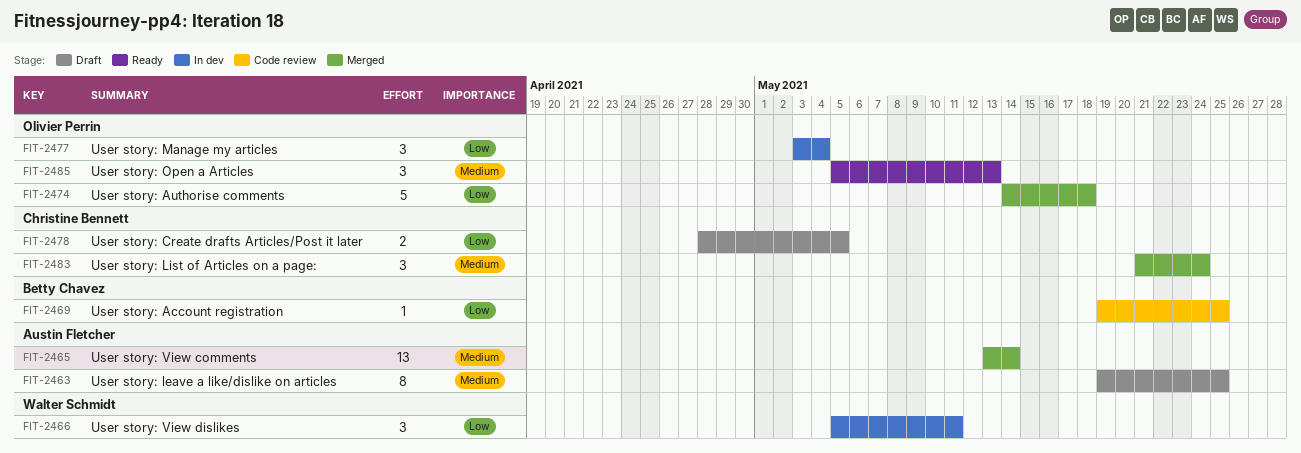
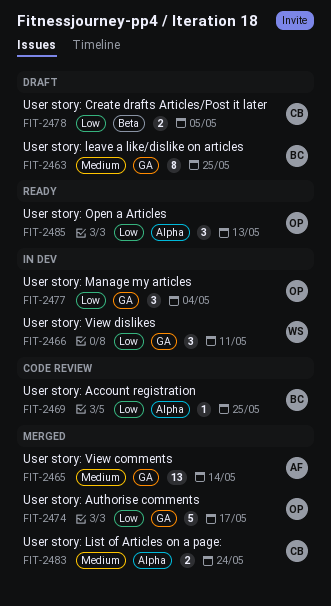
FIT-2463, owner: Austin Fletcher -> Betty Chavez
FIT-2474, due: May 18 -> May 17
FIT-2483, estimate: 3 -> 2
FIT-2485, priority: Medium -> Low

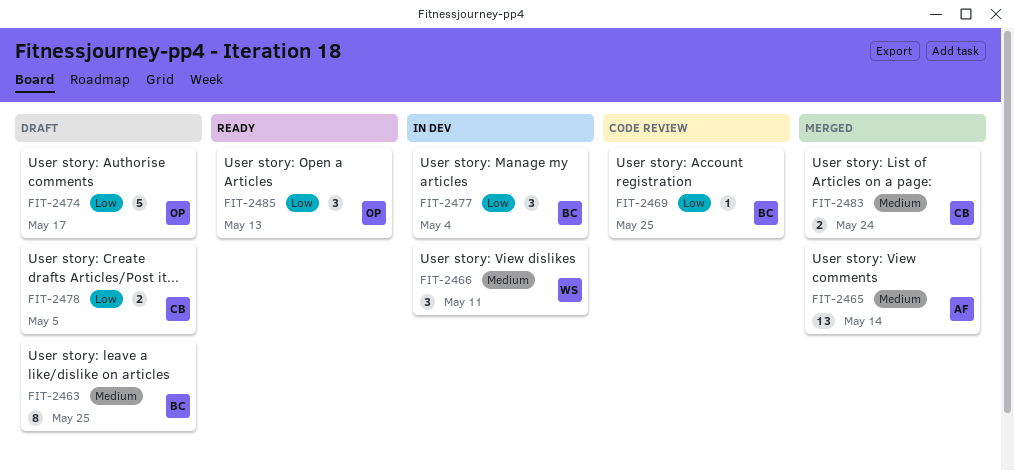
FIT-2466, priority: Low -> Medium
FIT-2474, status: Merged -> Draft
FIT-2477, owner: OP -> BC

